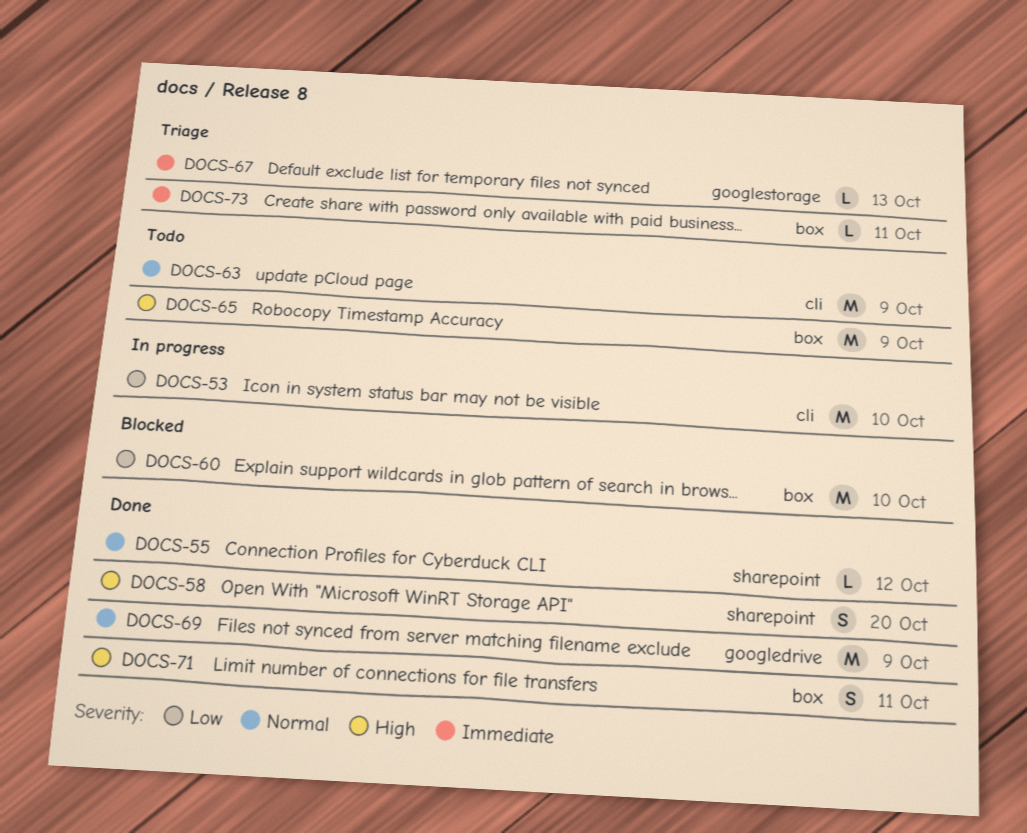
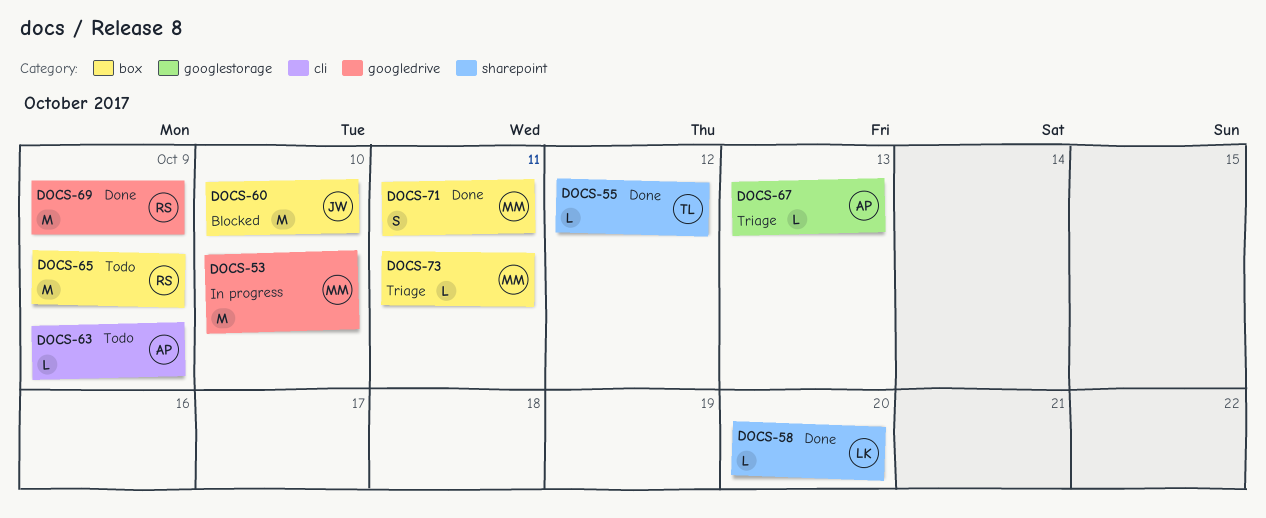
DOCS-53, label: cli -> googledrive
DOCS-58, estimate: S -> L
DOCS-63, estimate: M -> L

